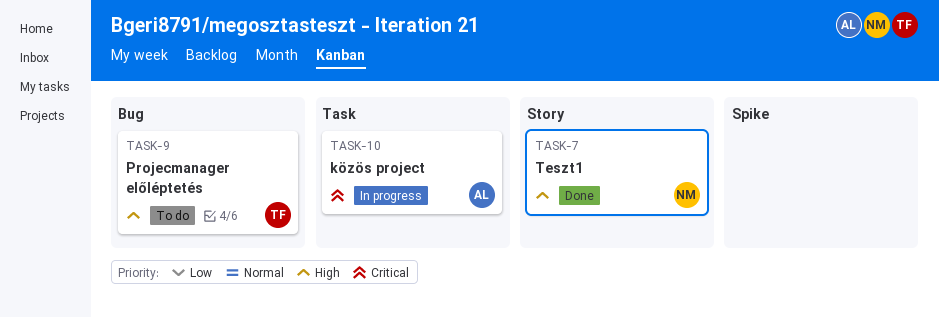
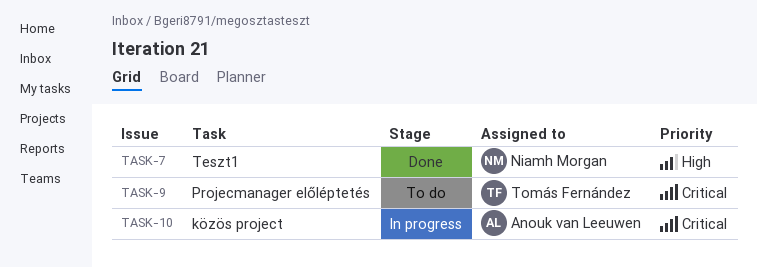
TASK-9, priority: High -> Critical

